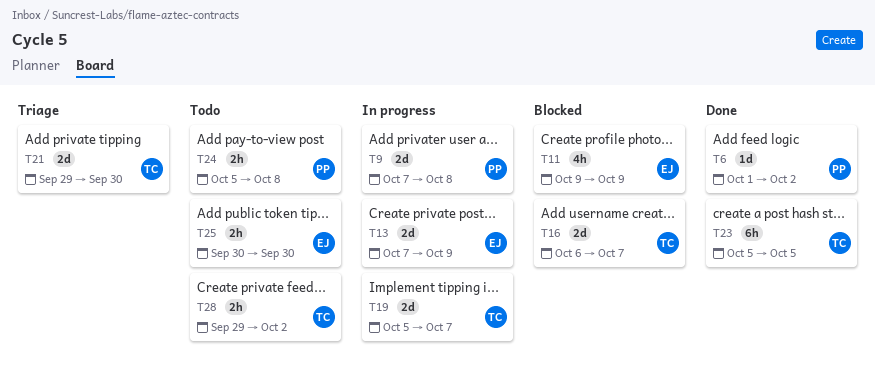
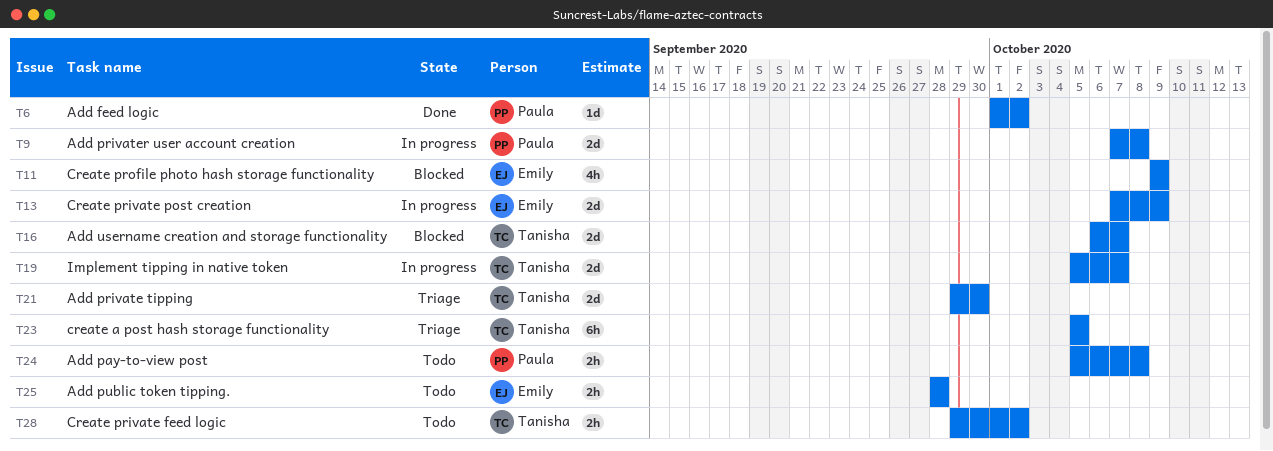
T23, status: Done -> Triage
T25, start: Sep 30 -> Sep 28
T25, due: Sep 30 -> Sep 28

